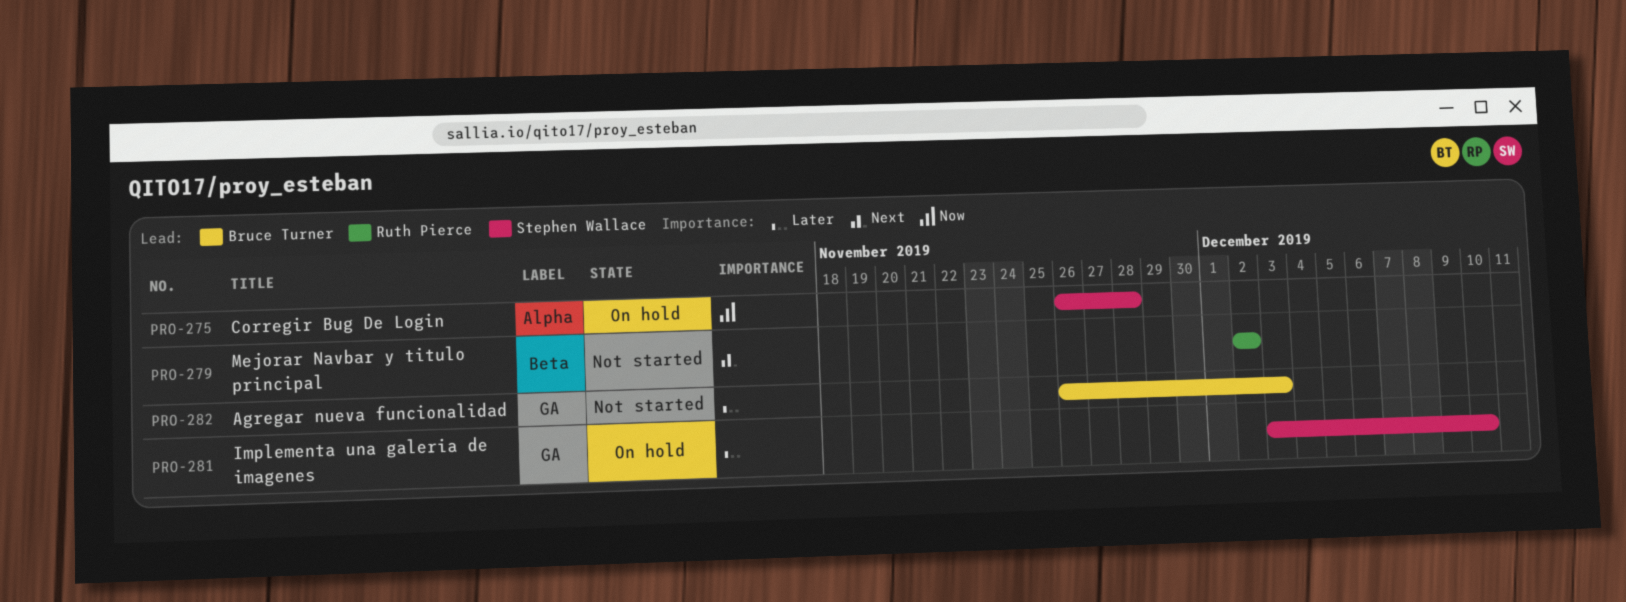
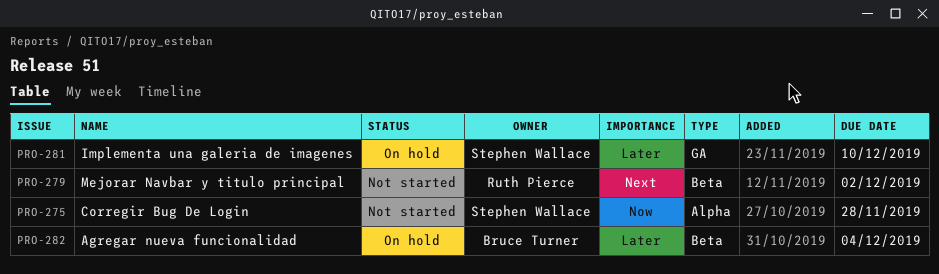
PRO-275, status: On hold -> Not started
PRO-282, status: Not started -> On hold
PRO-282, label: GA -> Beta
PRO-282, due: Dec 3 -> Dec 4

